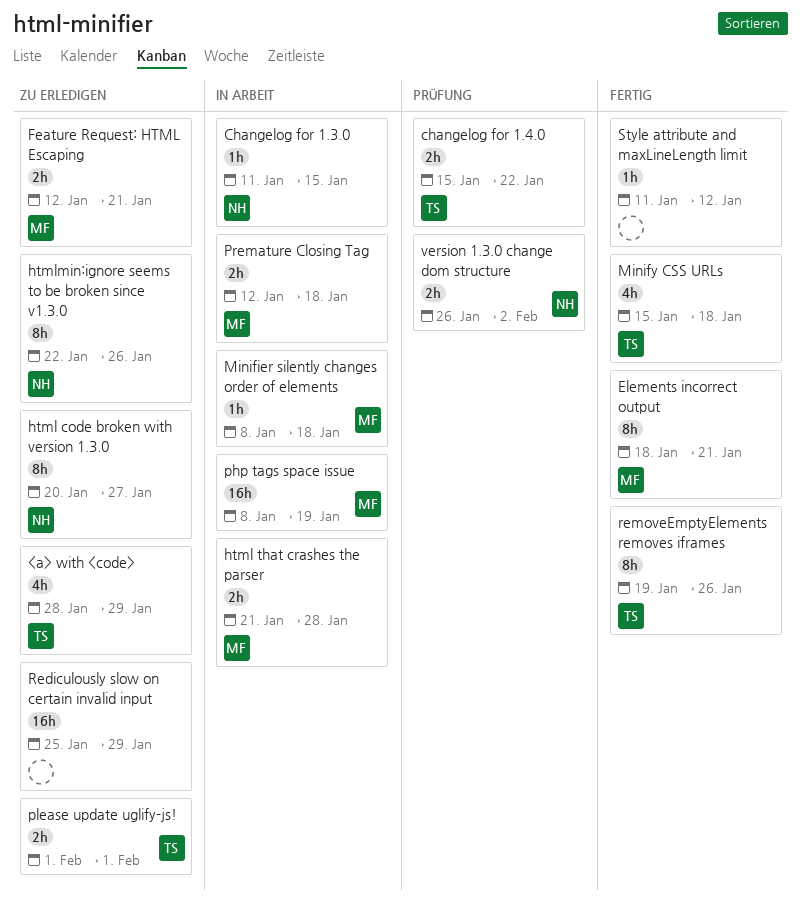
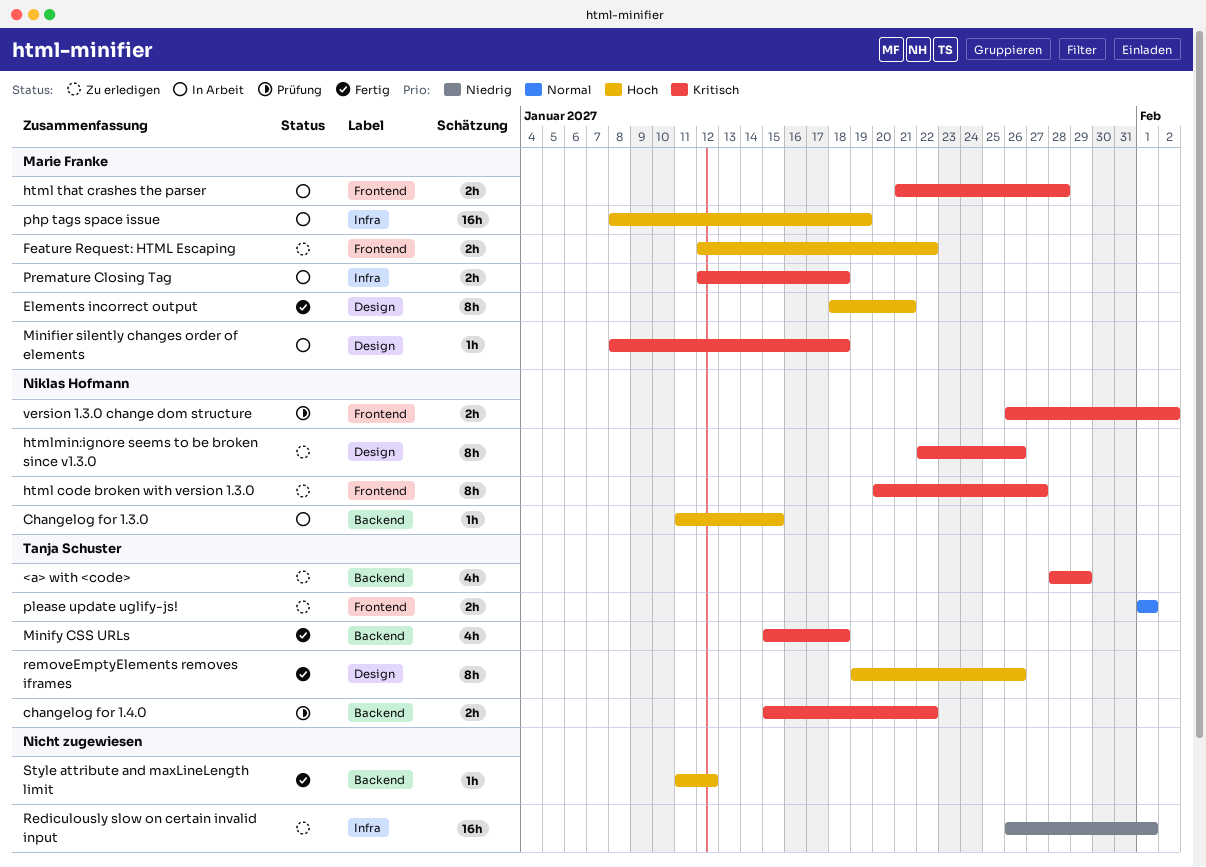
Feature Request: HTML Escaping, due: Jan 21 -> Jan 22
Rediculously slow on certain invalid input, start: Jan 25 -> Jan 26
Rediculously slow on certain invalid input, due: Jan 29 -> Feb 1

